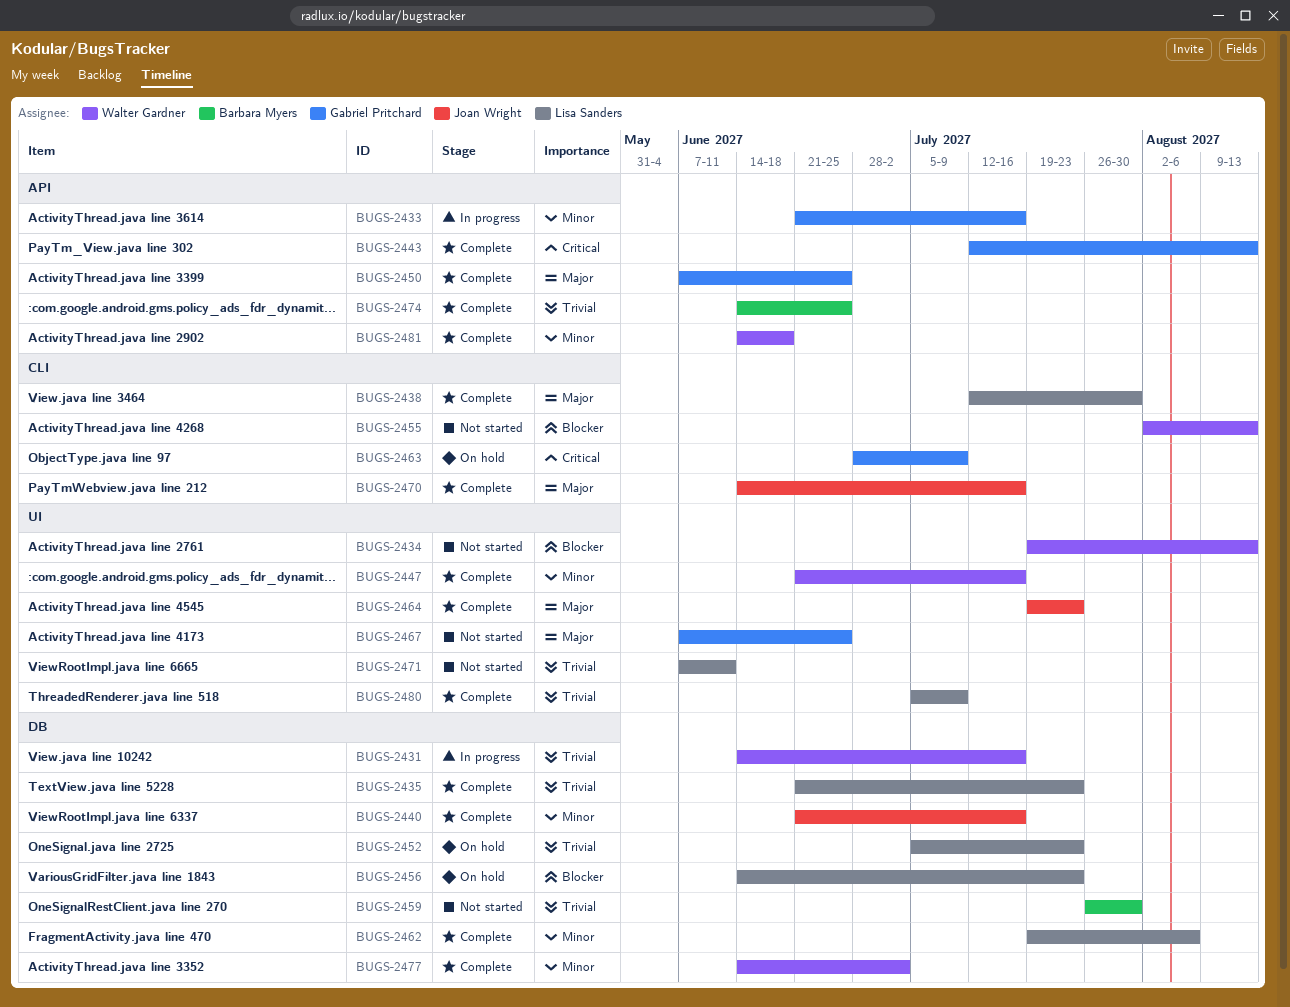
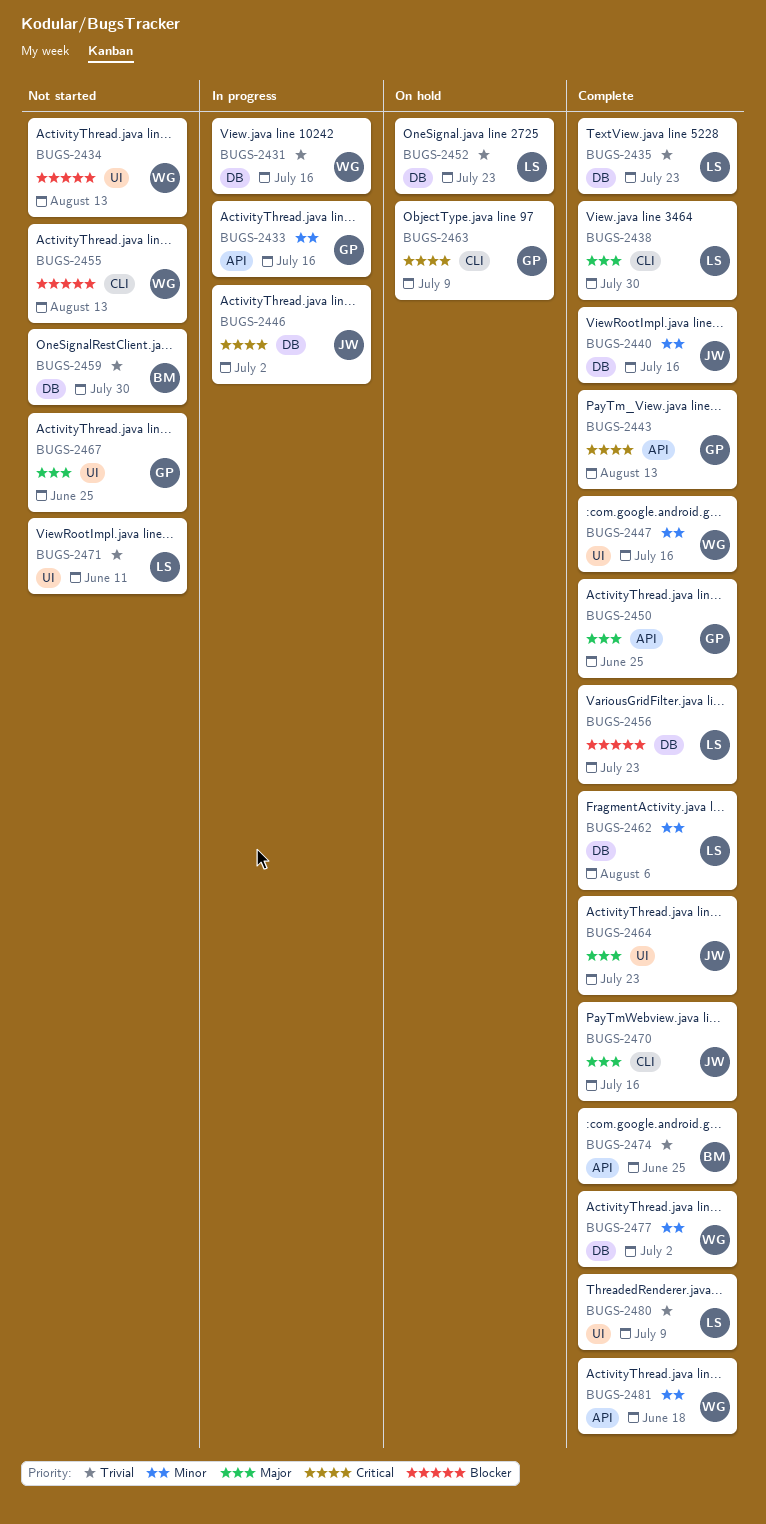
BUGS-2446: none -> present
BUGS-2456, status: On hold -> Complete

